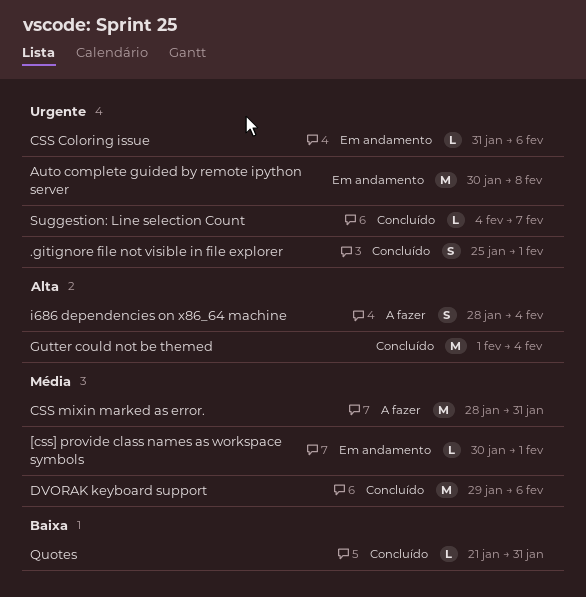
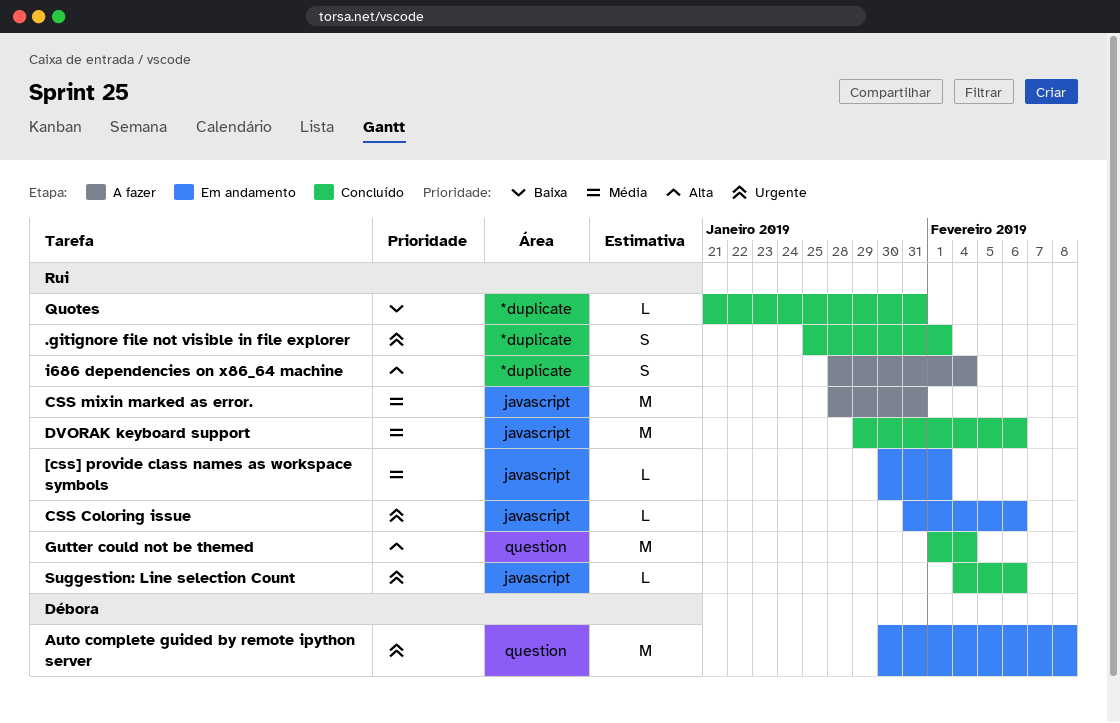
Suggestion: Line selection Count, due: Feb 7 -> Feb 6

